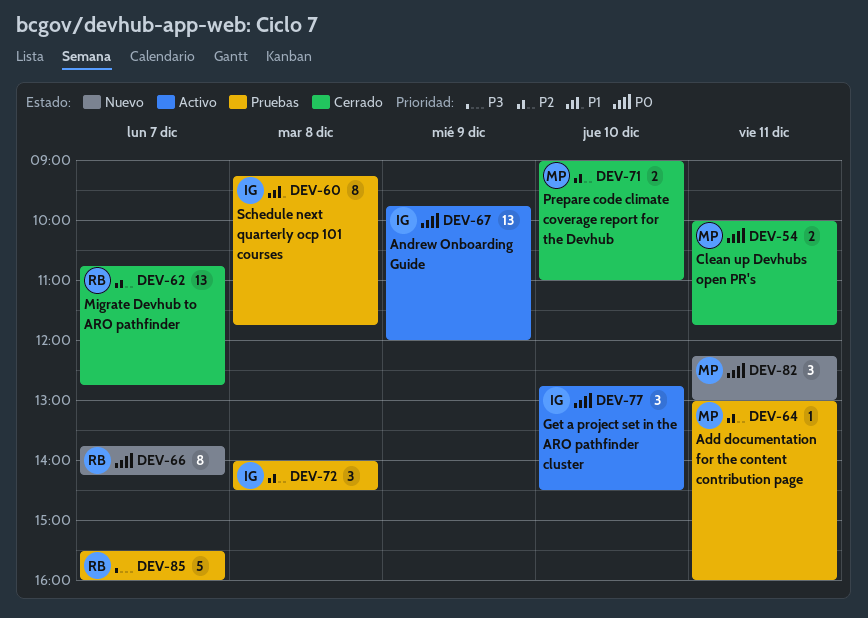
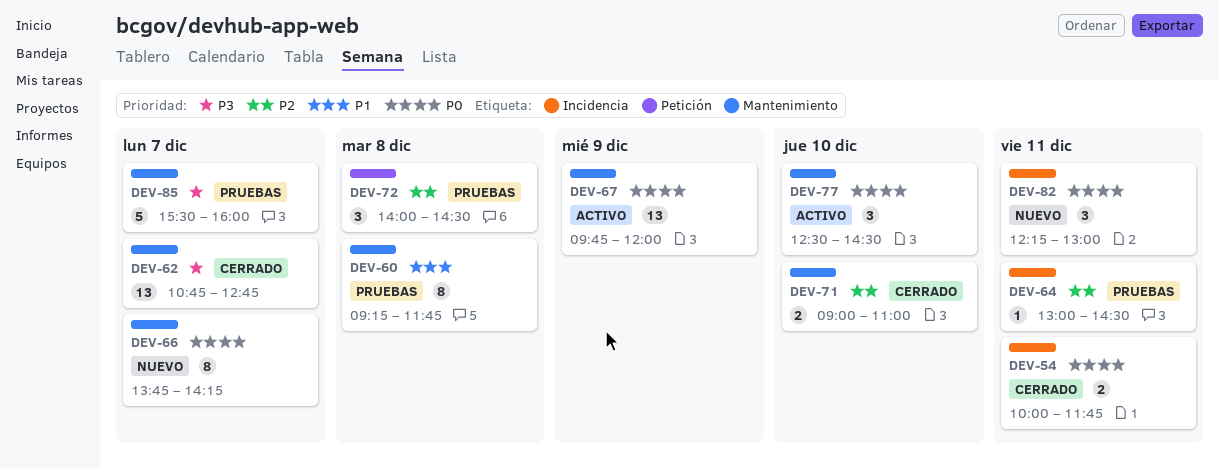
DEV-62, priority: P2 -> P3
DEV-64, ends: 16:00 -> 14:30
DEV-77, begins: 12:45 -> 12:30

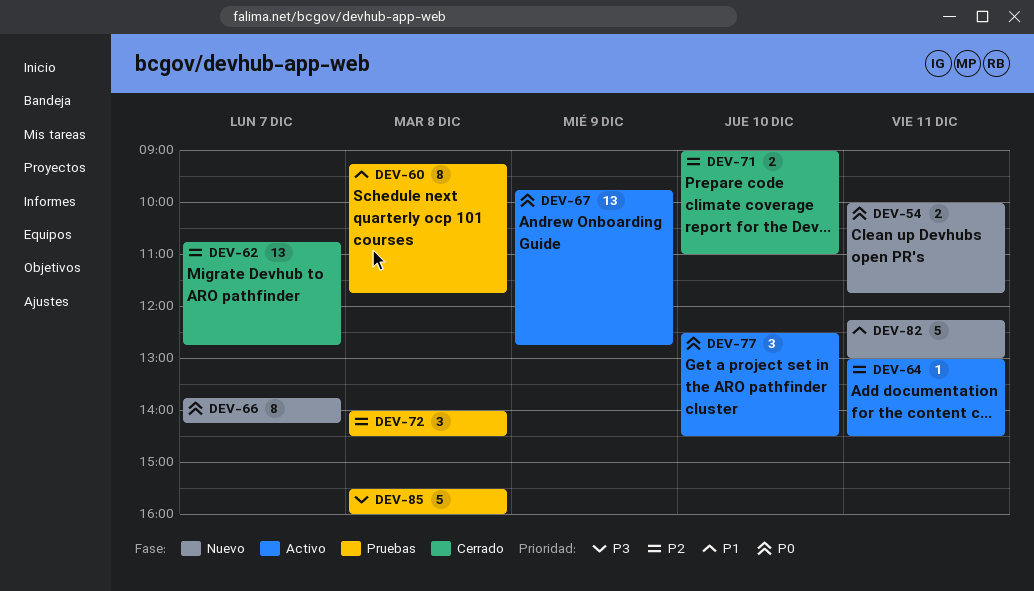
DEV-54, status: Cerrado -> Nuevo
DEV-62, priority: P3 -> P2
DEV-64, status: Pruebas -> Activo
DEV-67, ends: 12:00 -> 12:45
DEV-82, priority: P0 -> P1
DEV-82, estimate: 3 -> 5
DEV-85, day: Dec 7 -> Dec 8

